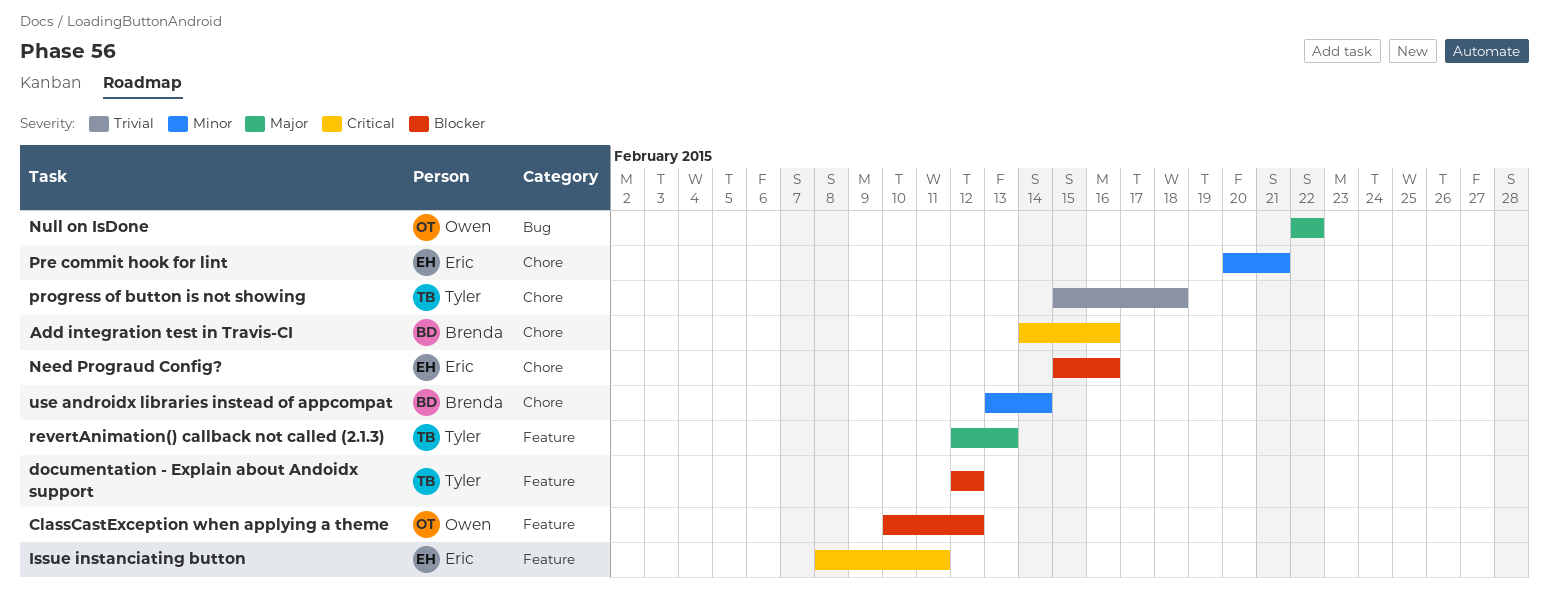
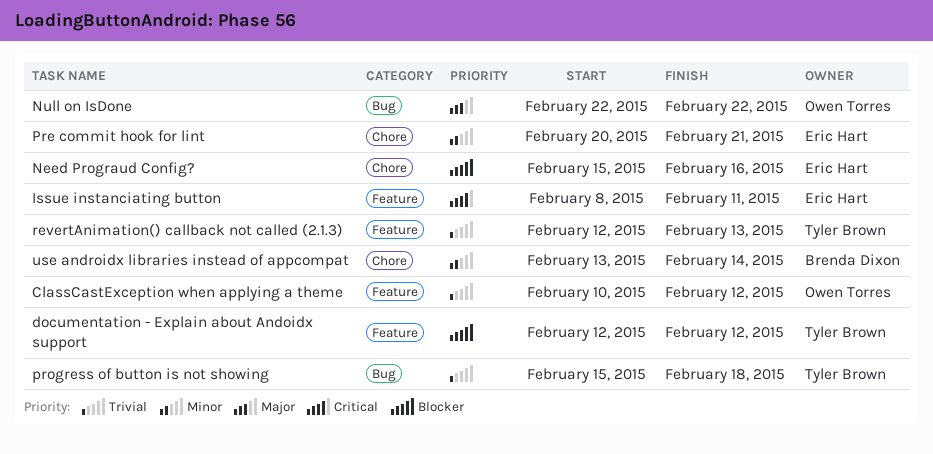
Add integration test in Travis-CI: present -> none
ClassCastException when applying a theme, priority: Blocker -> Trivial
progress of button is not showing, label: Chore -> Bug
revertAnimation() callback not called (2.1.3), priority: Major -> Trivial

